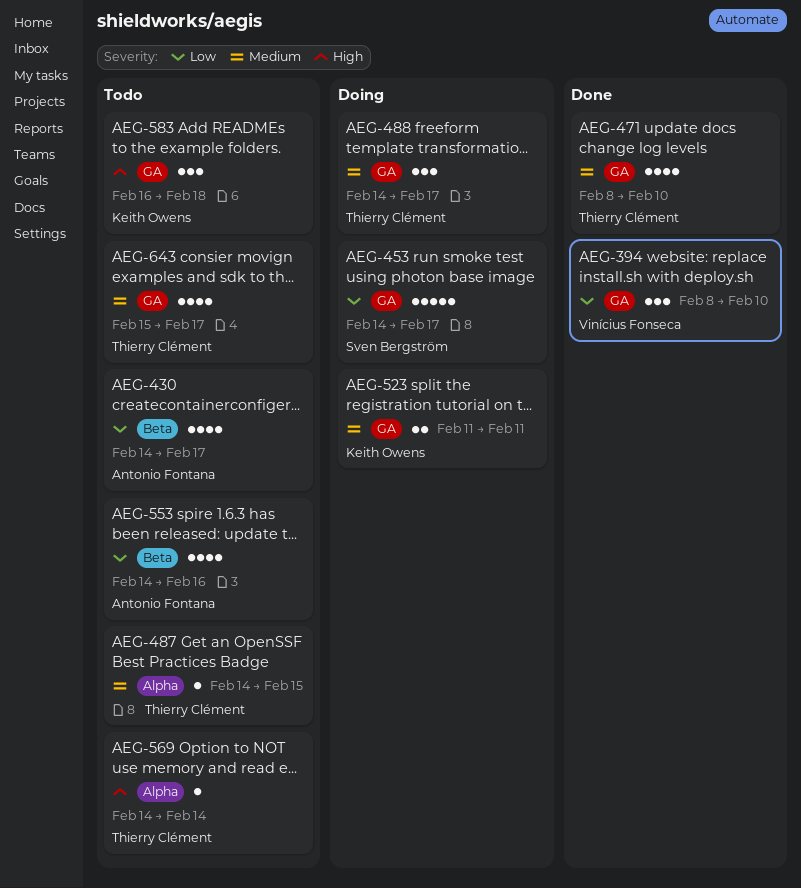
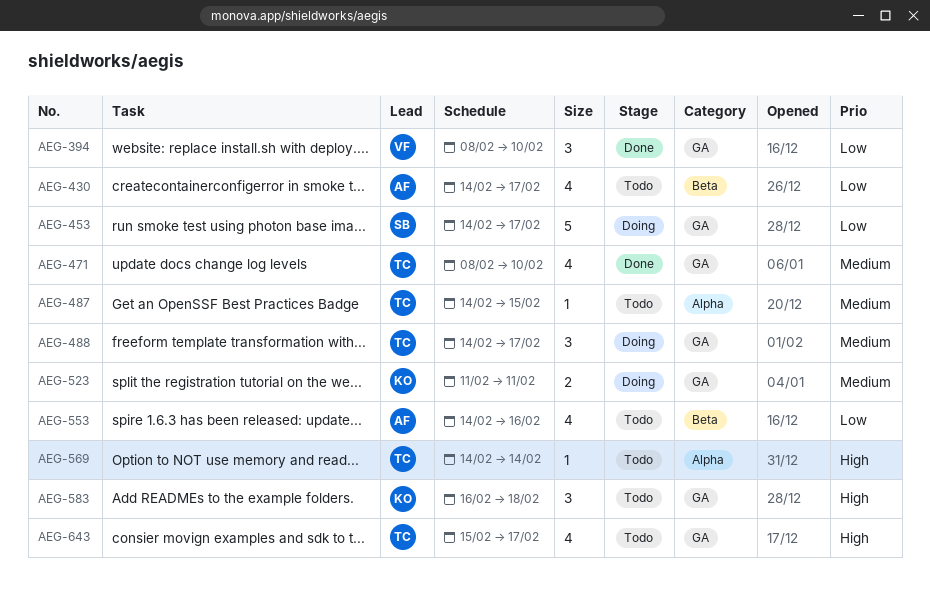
AEG-643, priority: Medium -> High

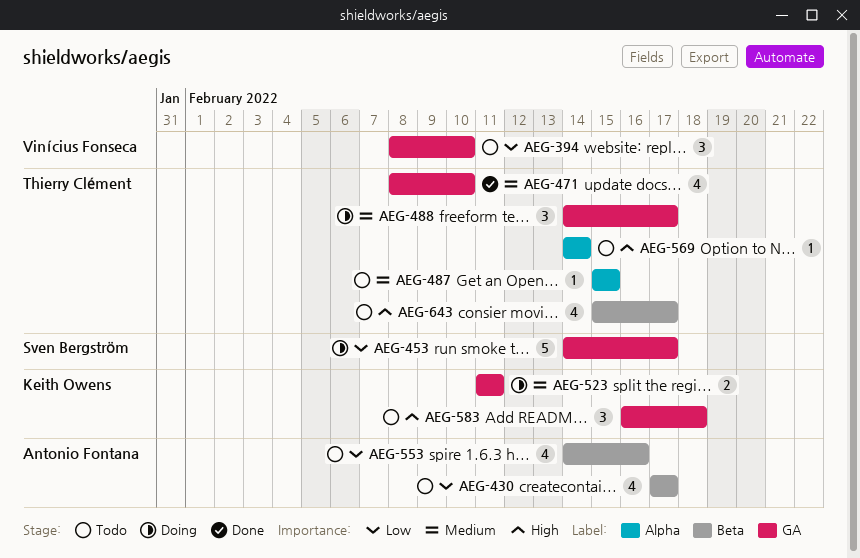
AEG-394, status: Done -> Todo
AEG-430, start: Feb 14 -> Feb 17
AEG-487, start: Feb 14 -> Feb 15
AEG-643, label: GA -> Beta

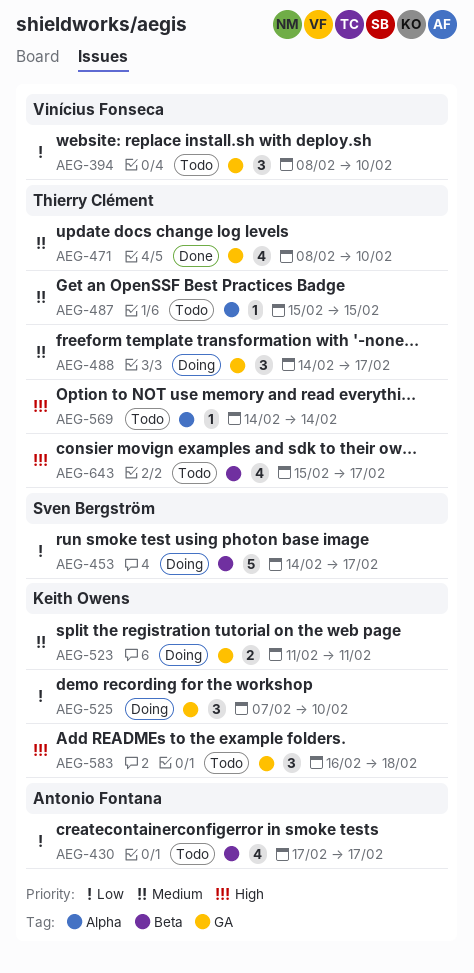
AEG-453, label: GA -> Beta
AEG-525: none -> present
AEG-553: present -> none

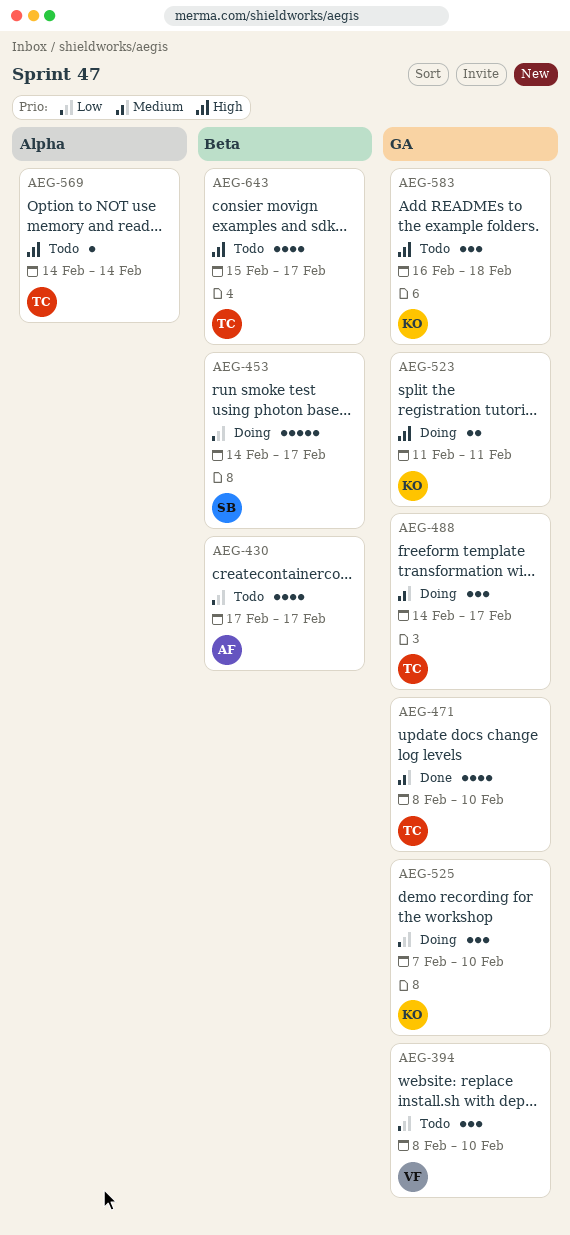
AEG-487: present -> none
AEG-523, priority: Medium -> High

